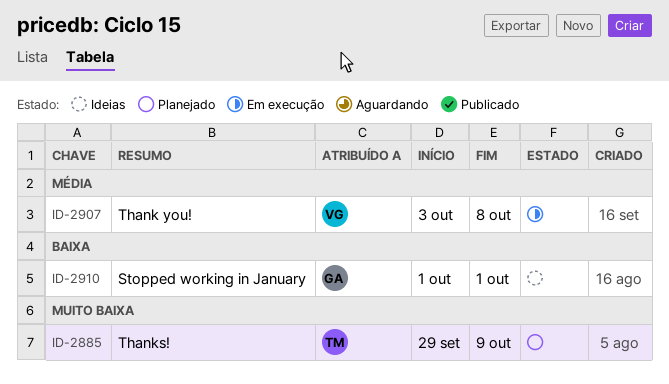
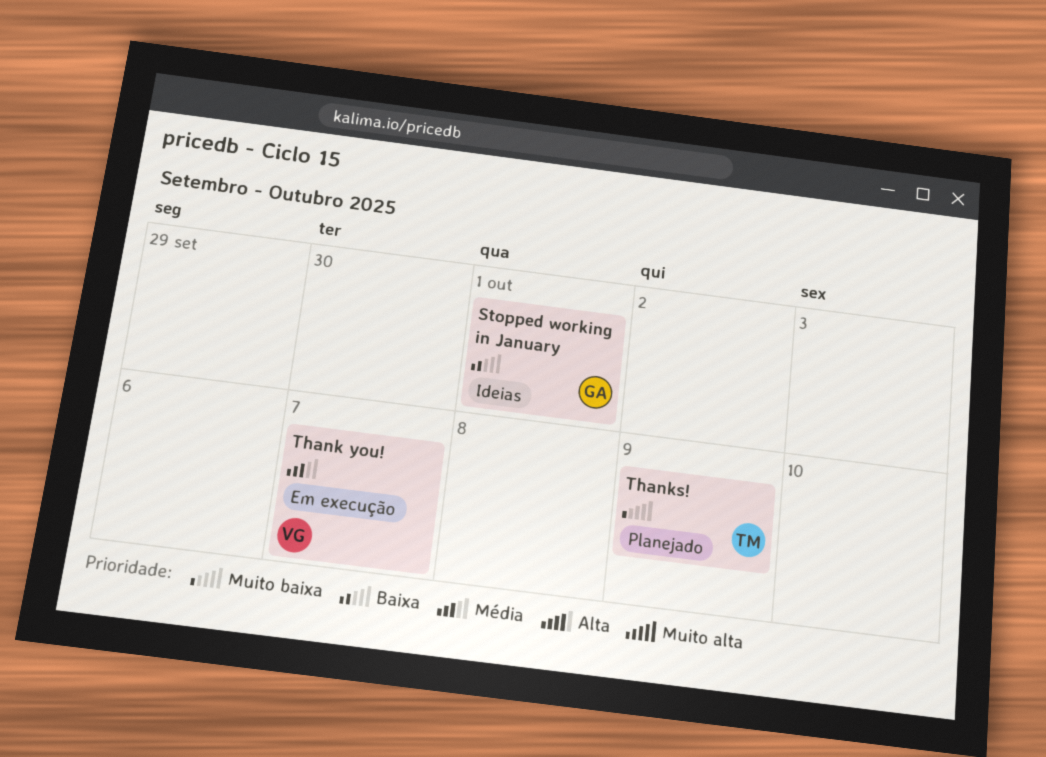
Thank you!, due: Oct 8 -> Oct 7

